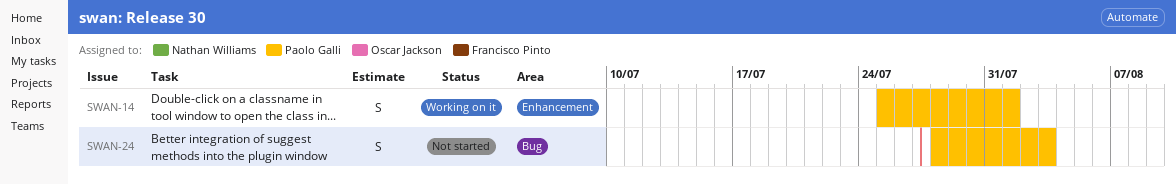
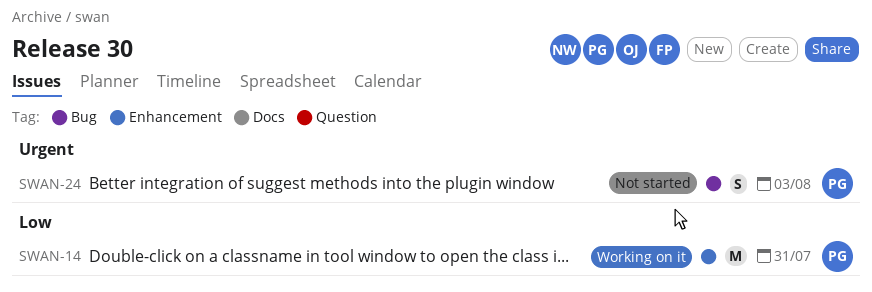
SWAN-14, estimate: S -> M
SWAN-14, due: Aug 1 -> Jul 31

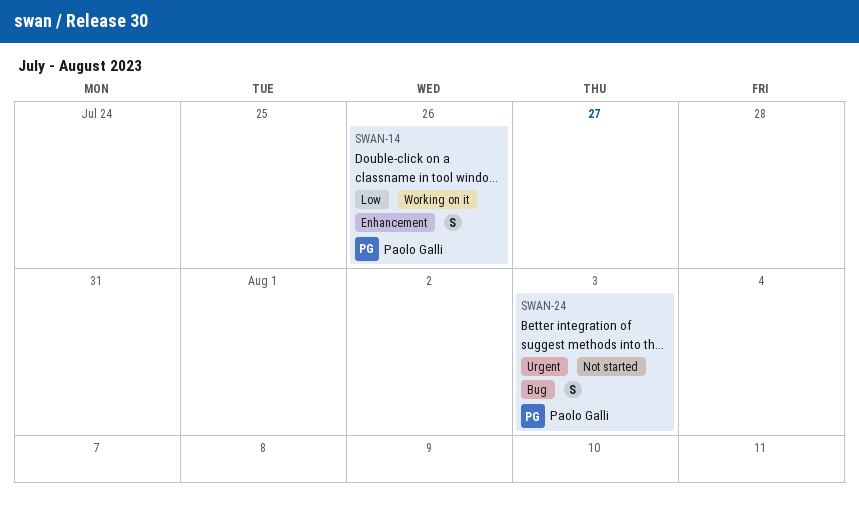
SWAN-14, estimate: M -> S
SWAN-14, due: Jul 31 -> Jul 26

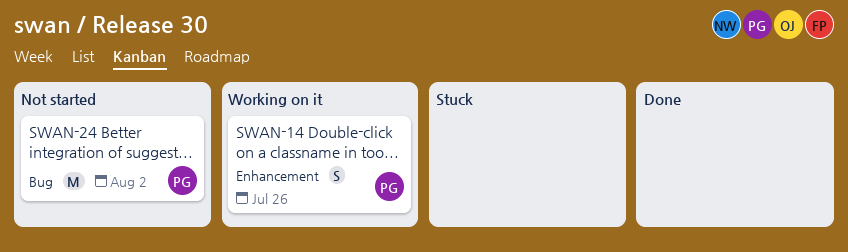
SWAN-24, estimate: S -> M
SWAN-24, due: Aug 3 -> Aug 2

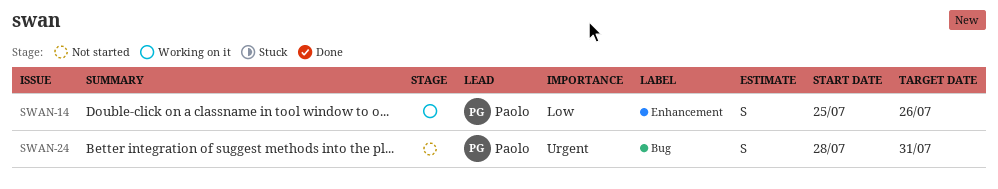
SWAN-24, estimate: M -> S
SWAN-24, due: Aug 2 -> Jul 31

